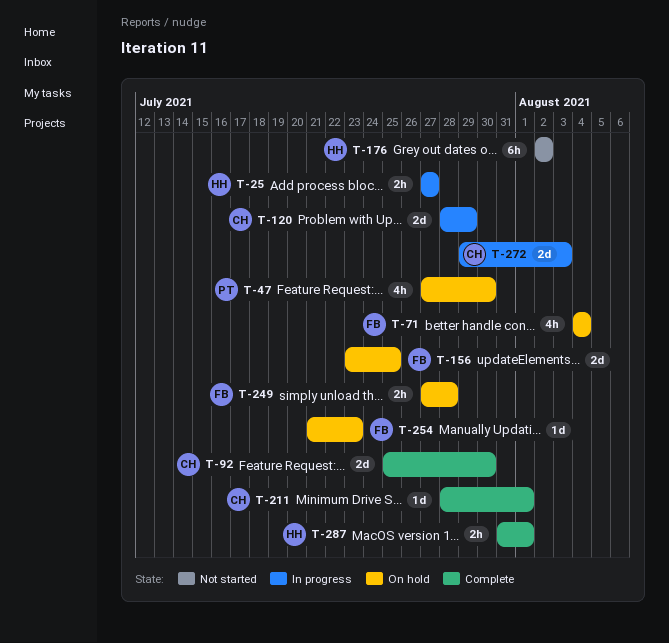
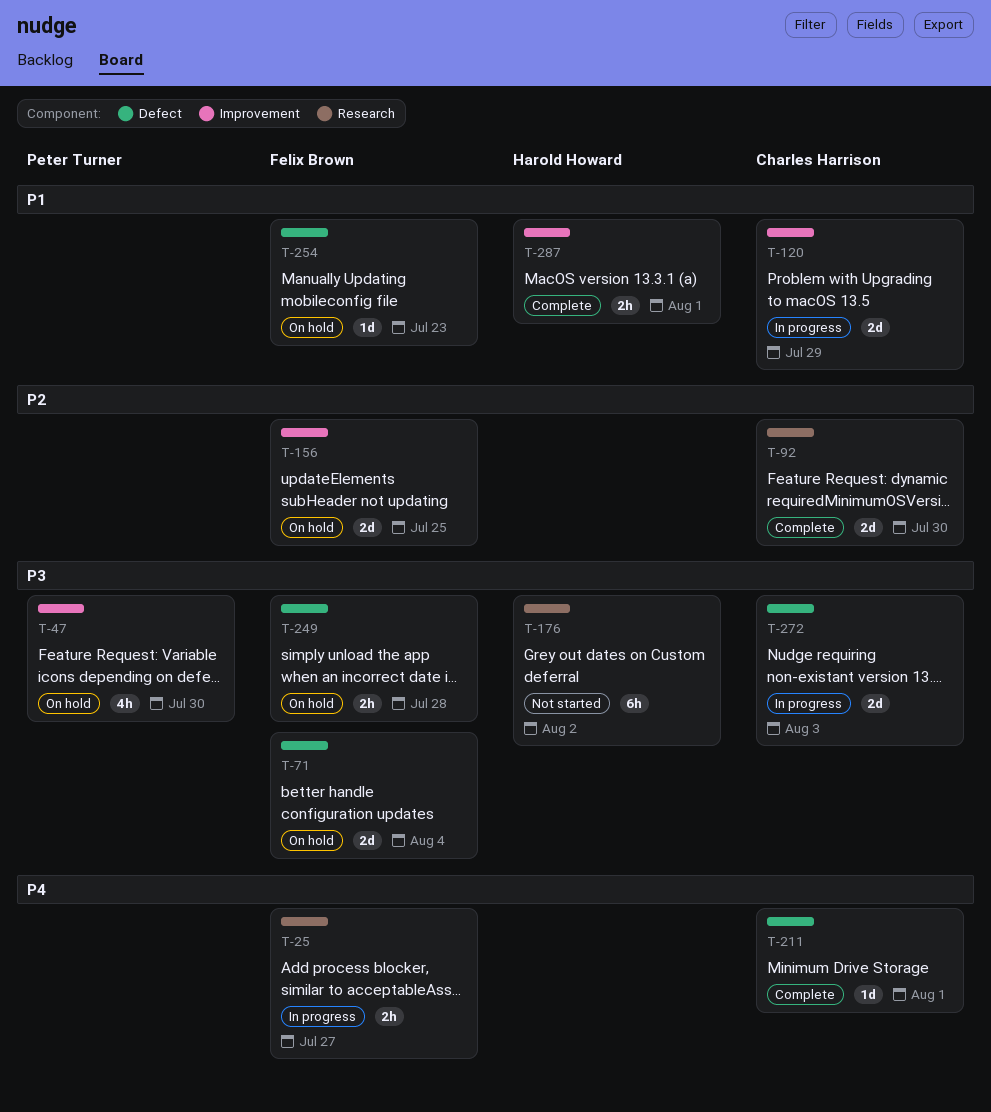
T-25, owner: Harold Howard -> Felix Brown
T-71, estimate: 4h -> 2d

